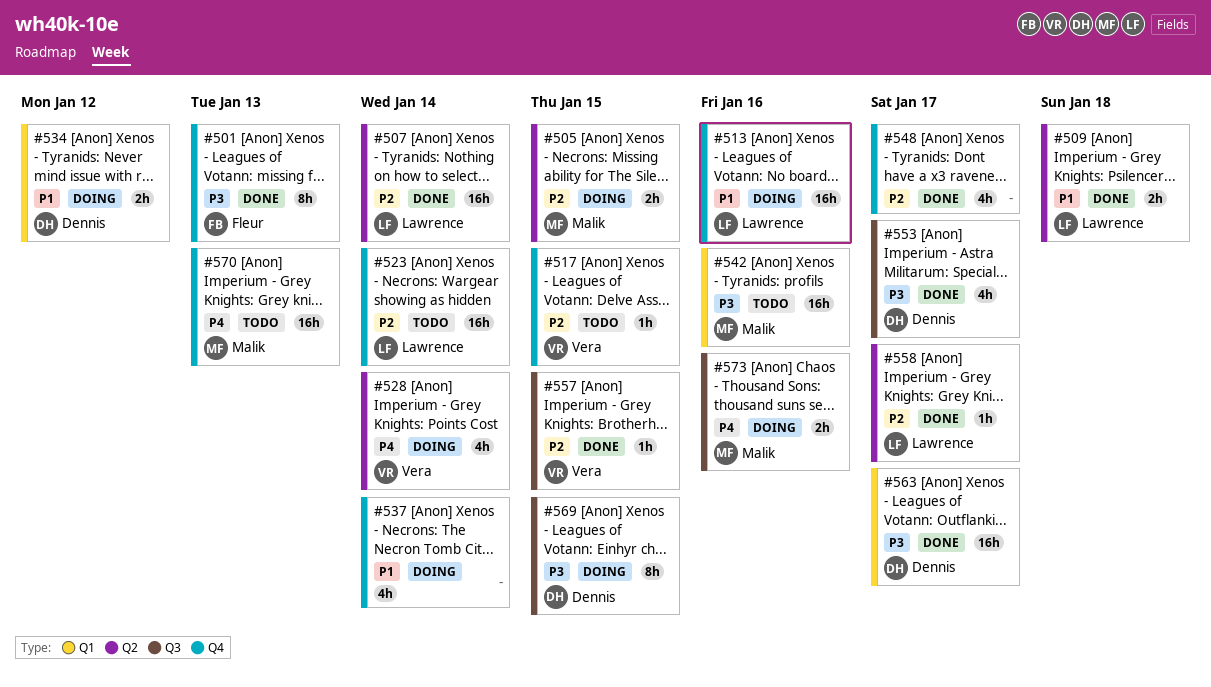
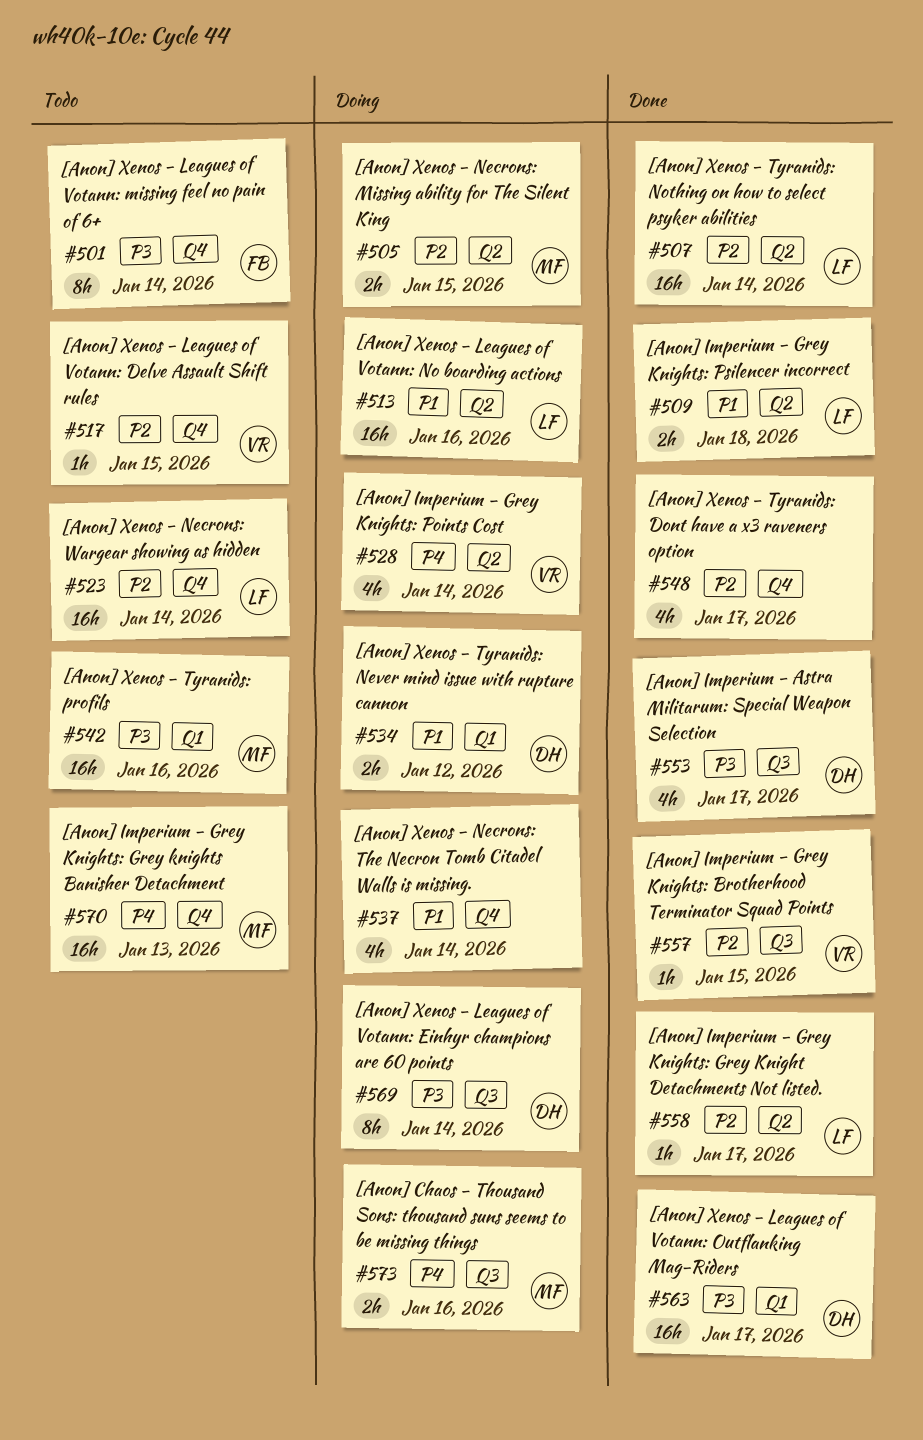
#501, status: Done -> Todo
#501, due: Jan 13 -> Jan 14
#513, label: Q4 -> Q2
#569, due: Jan 15 -> Jan 14

